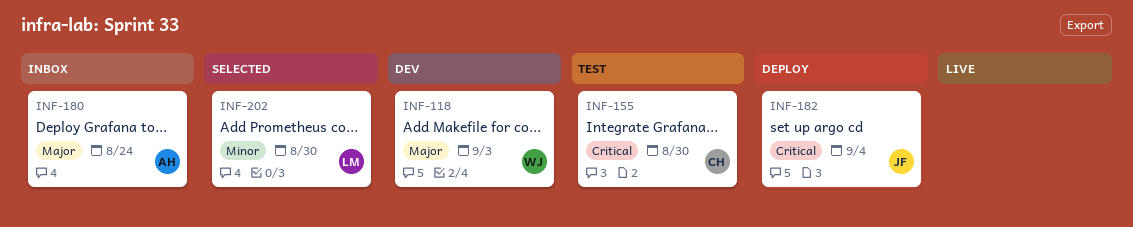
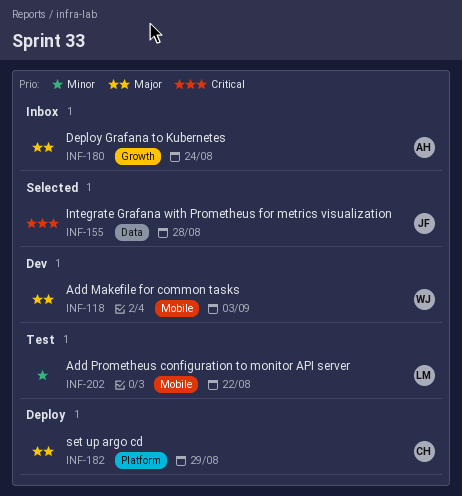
INF-155, status: Test -> Selected
INF-155, owner: CH -> JF
INF-155, due: Aug 30 -> Aug 28
INF-182, owner: JF -> CH
INF-182, priority: Critical -> Major
INF-182, due: Sep 4 -> Aug 29
INF-202, status: Selected -> Test
INF-202, due: Aug 30 -> Aug 22

